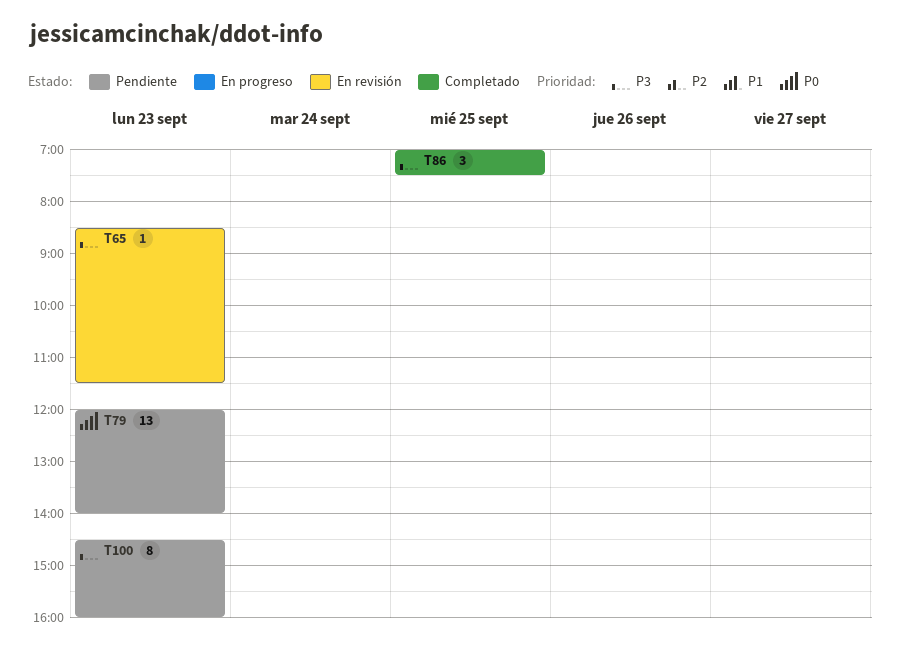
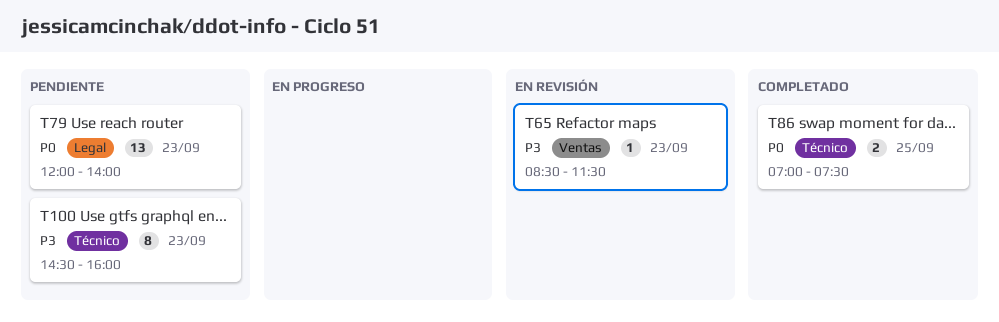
T86, priority: P3 -> P0
T86, estimate: 3 -> 2

